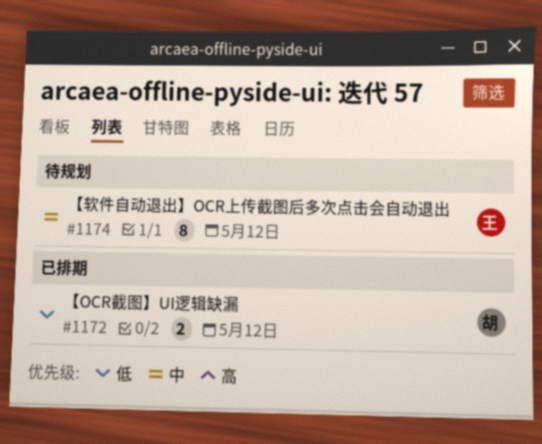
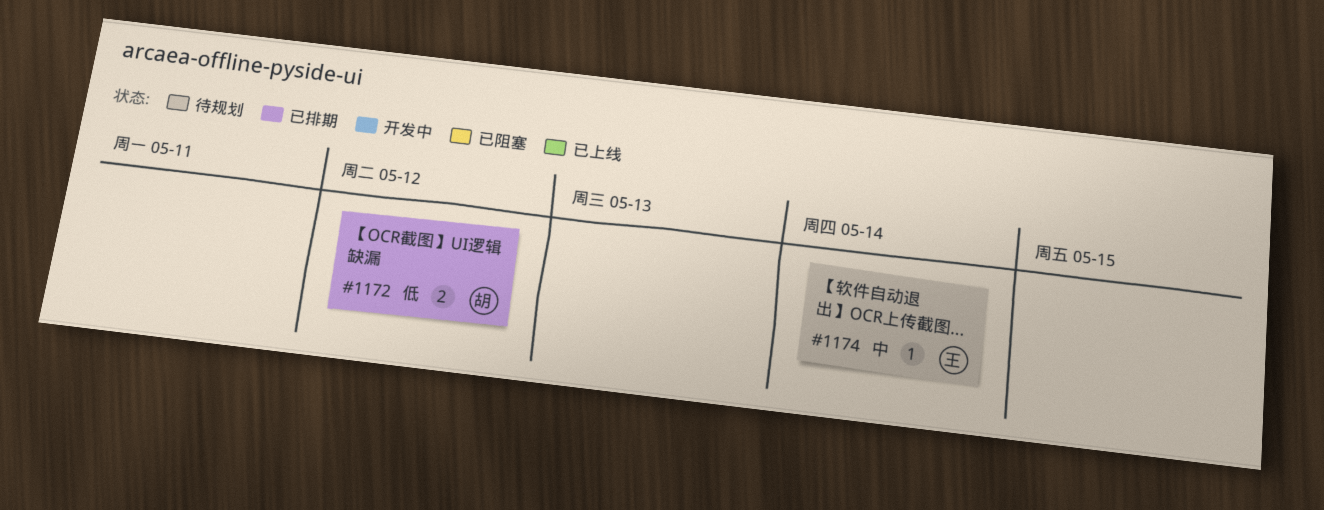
#1174, estimate: 8 -> 1
#1174, due: May 12 -> May 14

